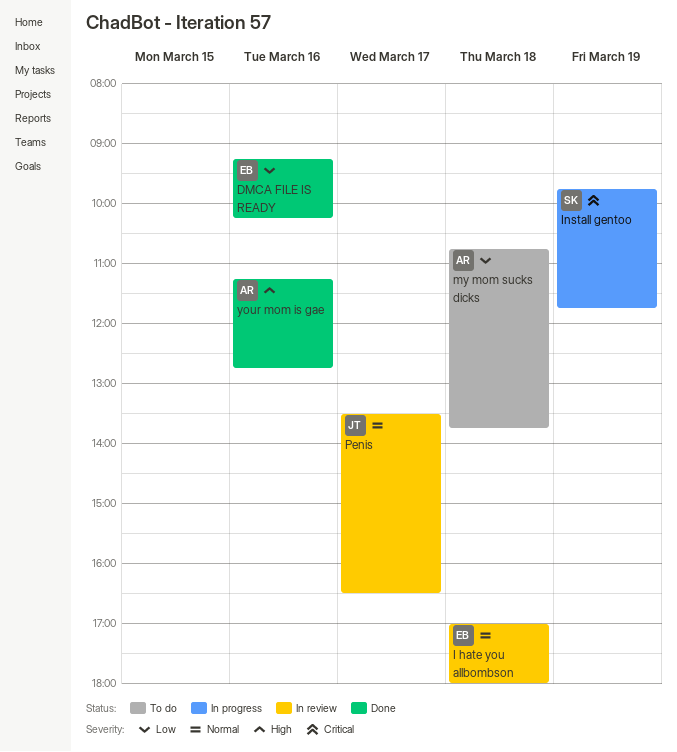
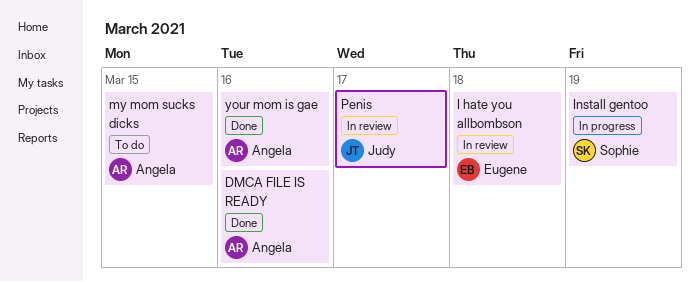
DMCA FILE IS READY, owner: Eugene -> Angela
my mom sucks dicks, day: Mar 18 -> Mar 15

